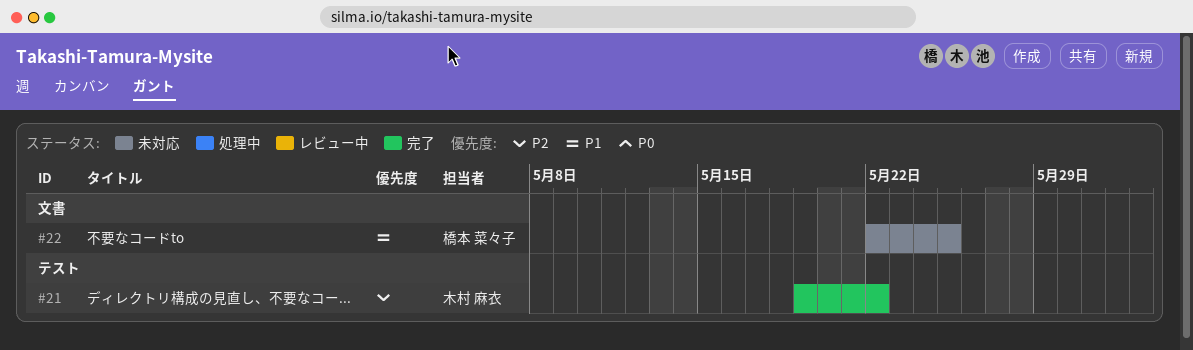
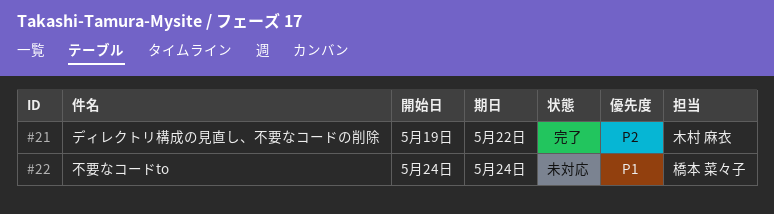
#22, start: May 22 -> May 24
#22, due: May 25 -> May 24

